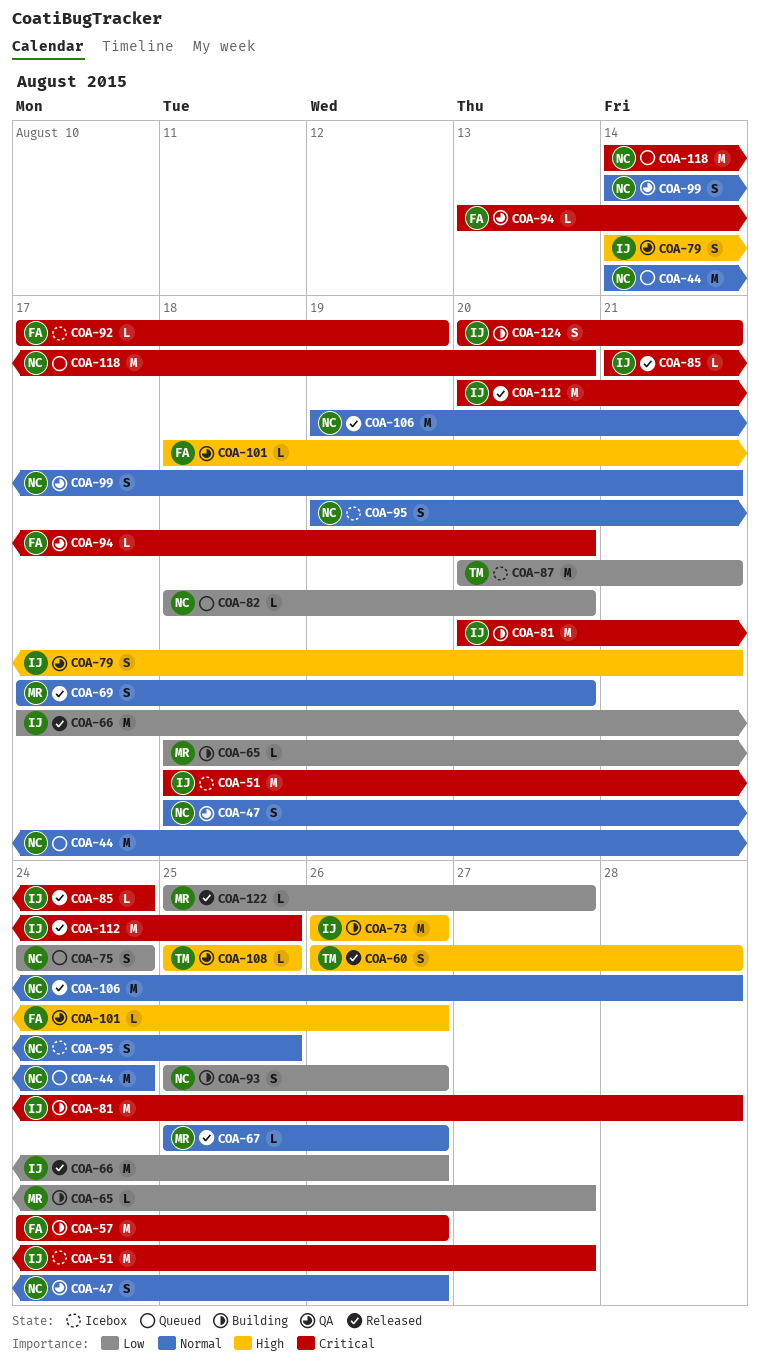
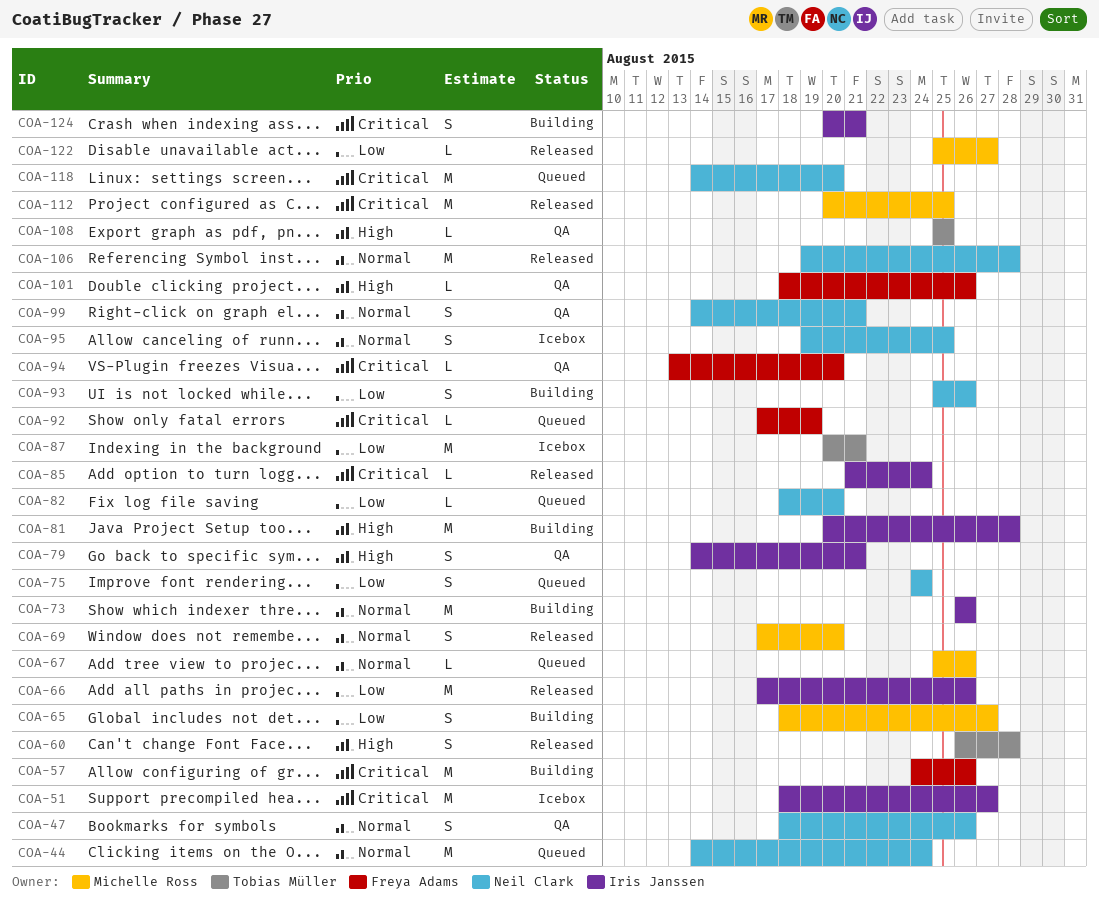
COA-65, estimate: L -> S
COA-67, status: Released -> Queued
COA-73, priority: High -> Normal
COA-81, priority: Critical -> High
COA-92, status: Icebox -> Queued
COA-112, owner: Iris Janssen -> Michelle Ross

